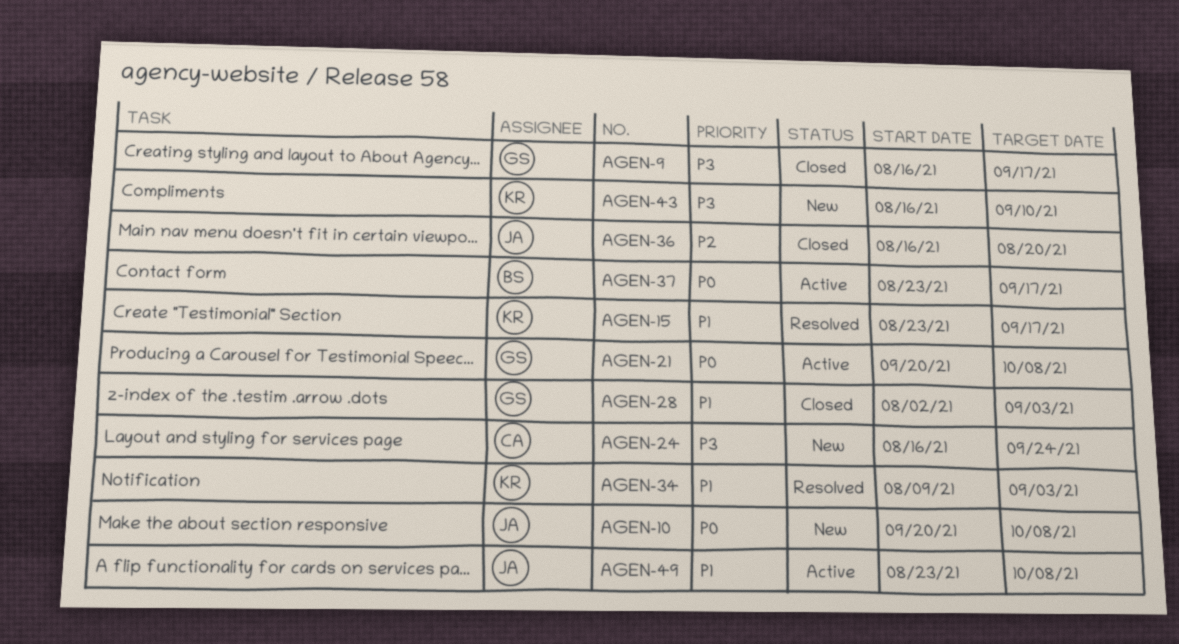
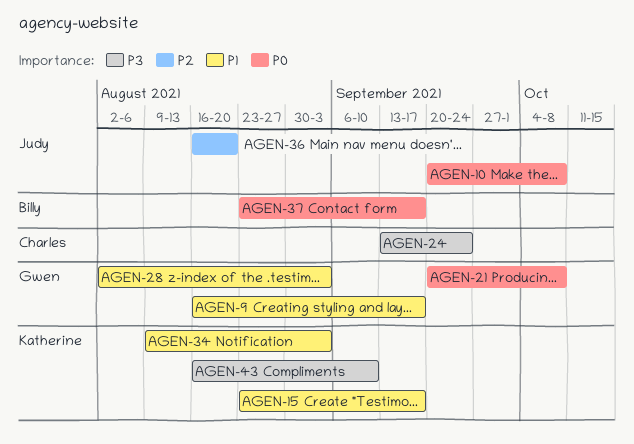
AGEN-9, priority: P3 -> P1
AGEN-24, start: Aug 16 -> Sep 13
AGEN-49: present -> none

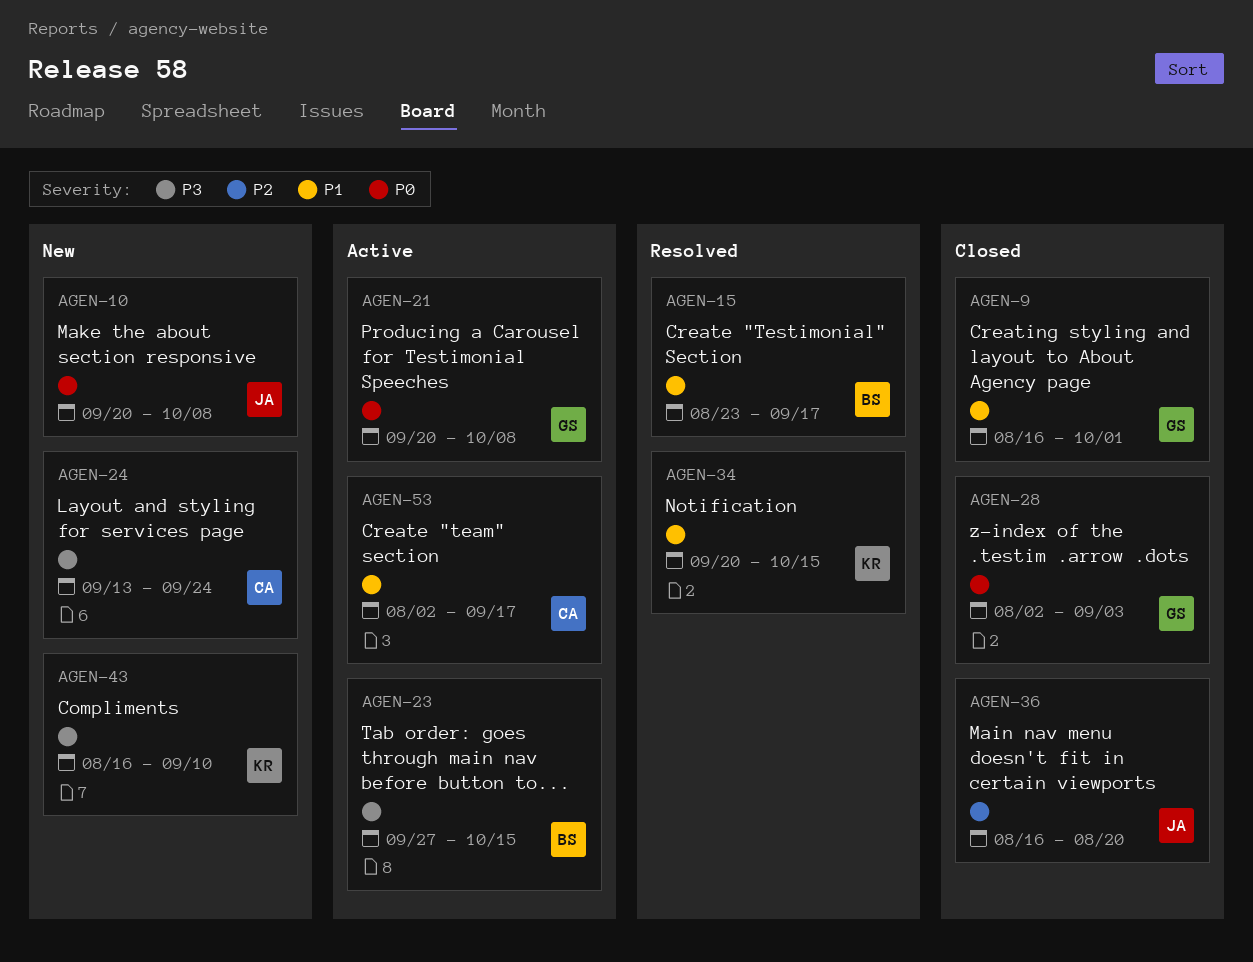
AGEN-9, due: Sep 17 -> Oct 1
AGEN-15, owner: Katherine -> Billy
AGEN-23: none -> present
AGEN-28, priority: P1 -> P0
AGEN-34, start: Aug 9 -> Sep 20
AGEN-34, due: Sep 3 -> Oct 15
AGEN-37: present -> none
AGEN-53: none -> present

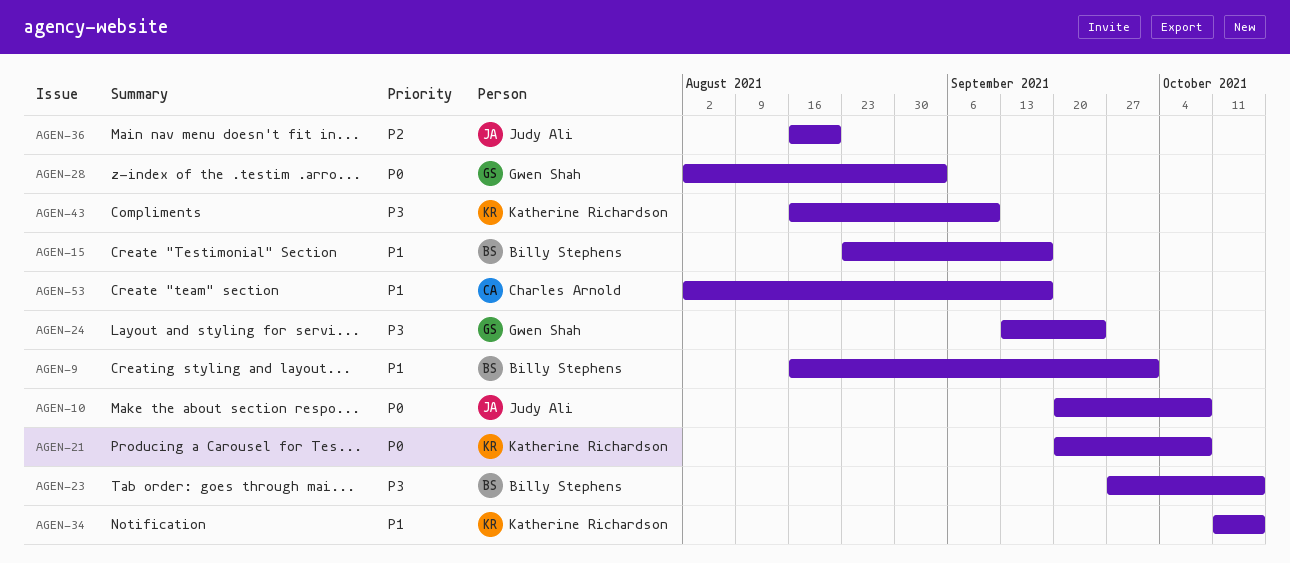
AGEN-9, owner: Gwen Shah -> Billy Stephens
AGEN-21, owner: Gwen Shah -> Katherine Richardson
AGEN-24, owner: Charles Arnold -> Gwen Shah
AGEN-34, start: Sep 20 -> Oct 11

